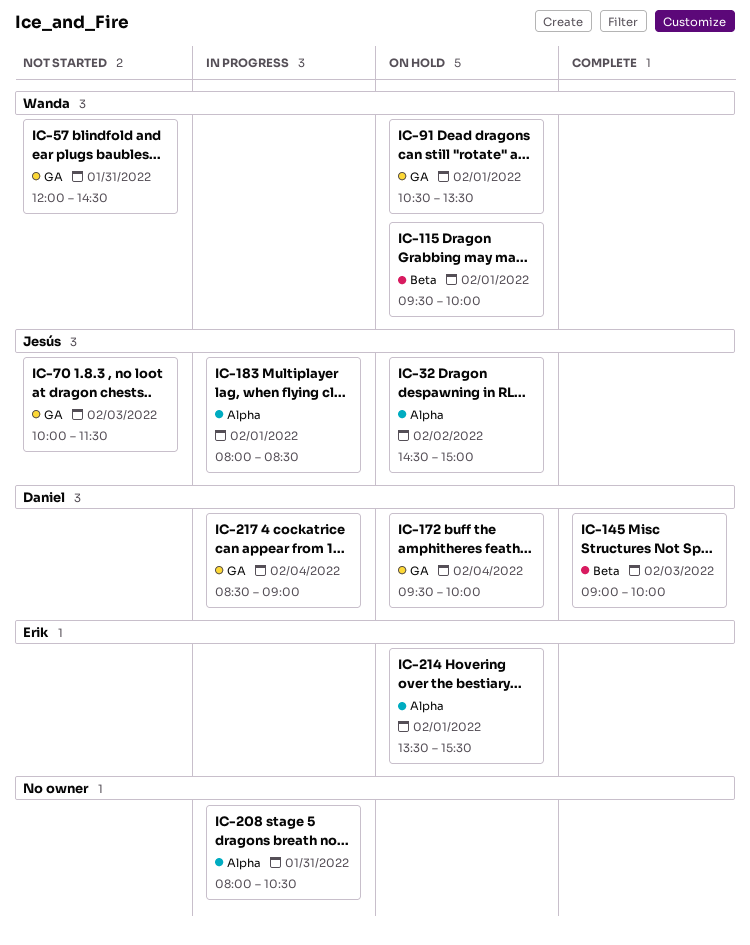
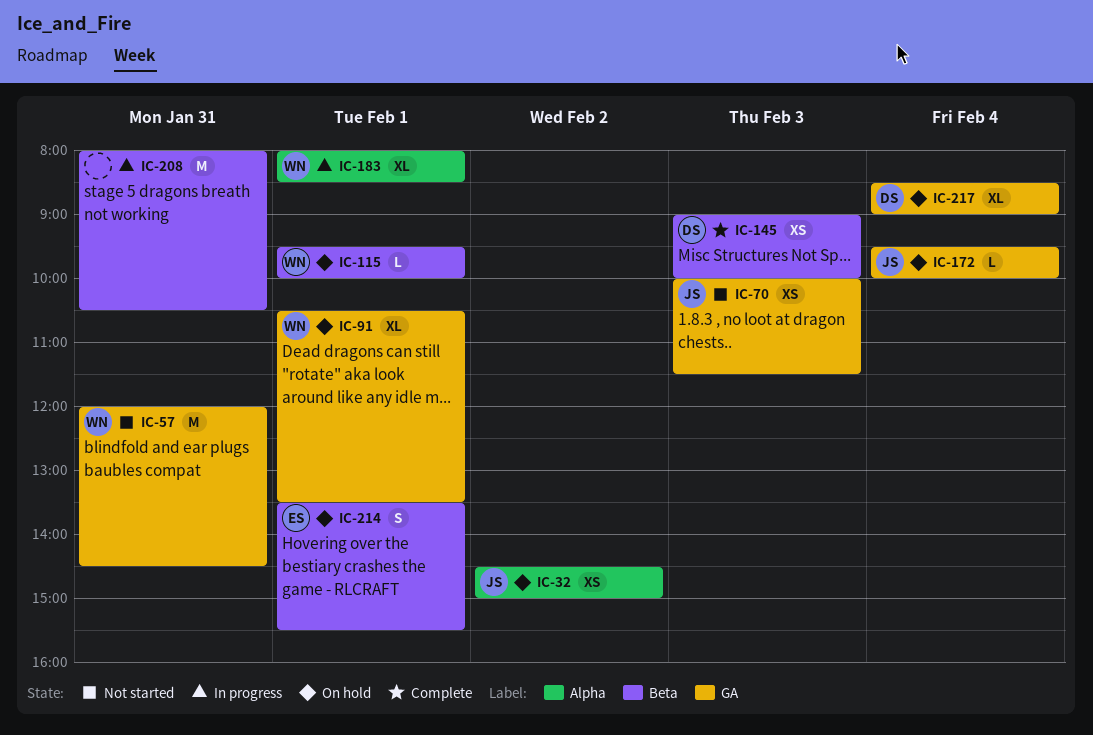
IC-172, owner: Daniel -> Jesús
IC-183, owner: Jesús -> Wanda
IC-208, label: Alpha -> Beta
IC-214, label: Alpha -> Beta
IC-217, status: In progress -> On hold

